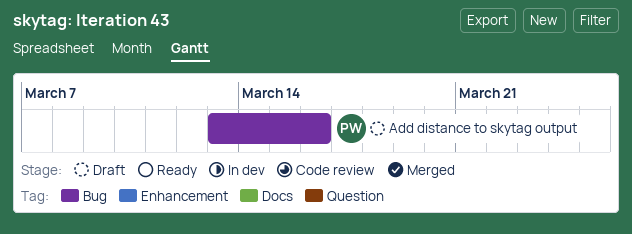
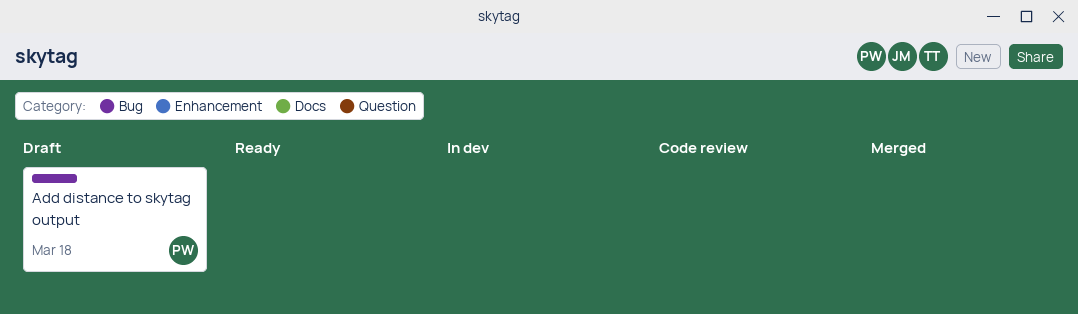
Add distance to skytag output, due: Mar 16 -> Mar 18

